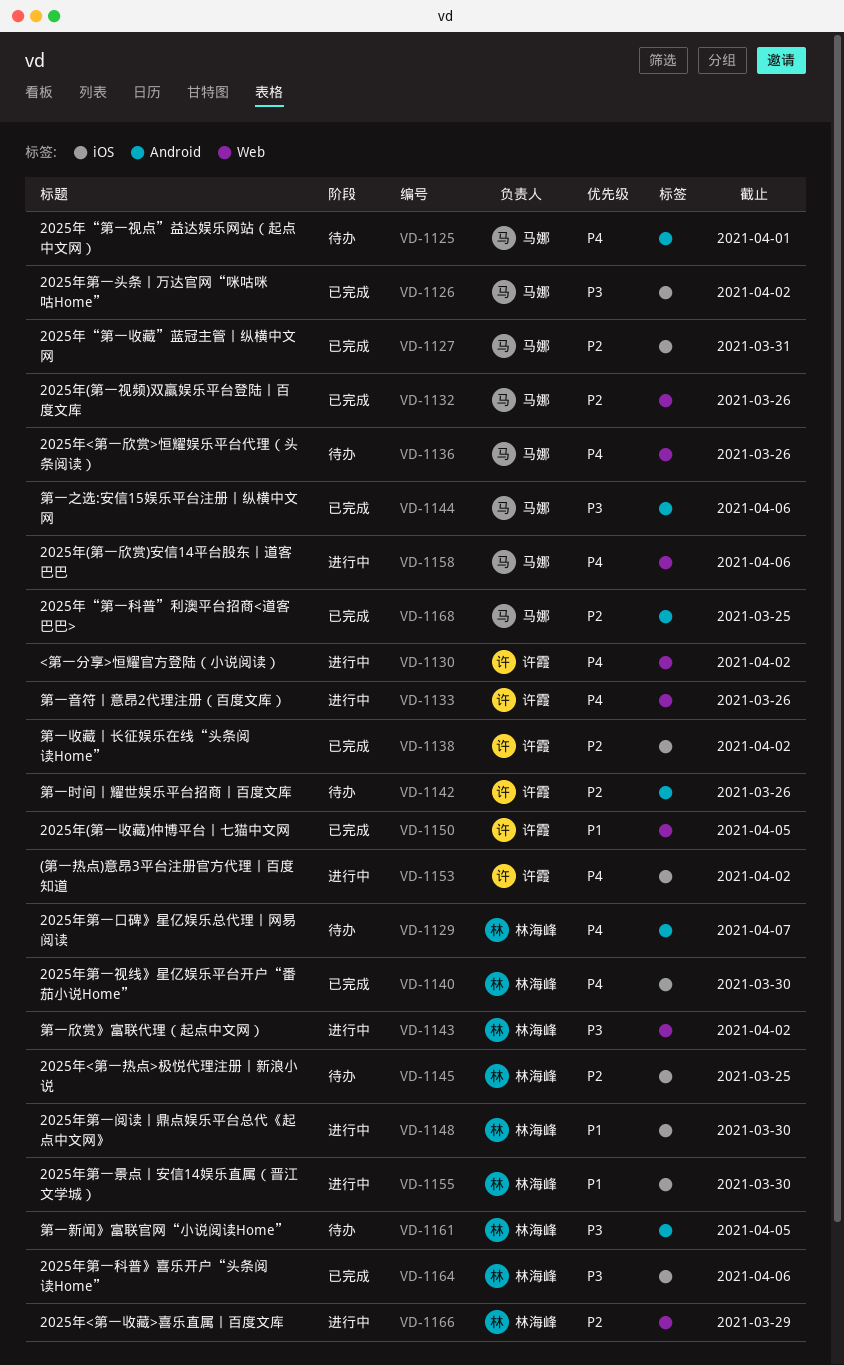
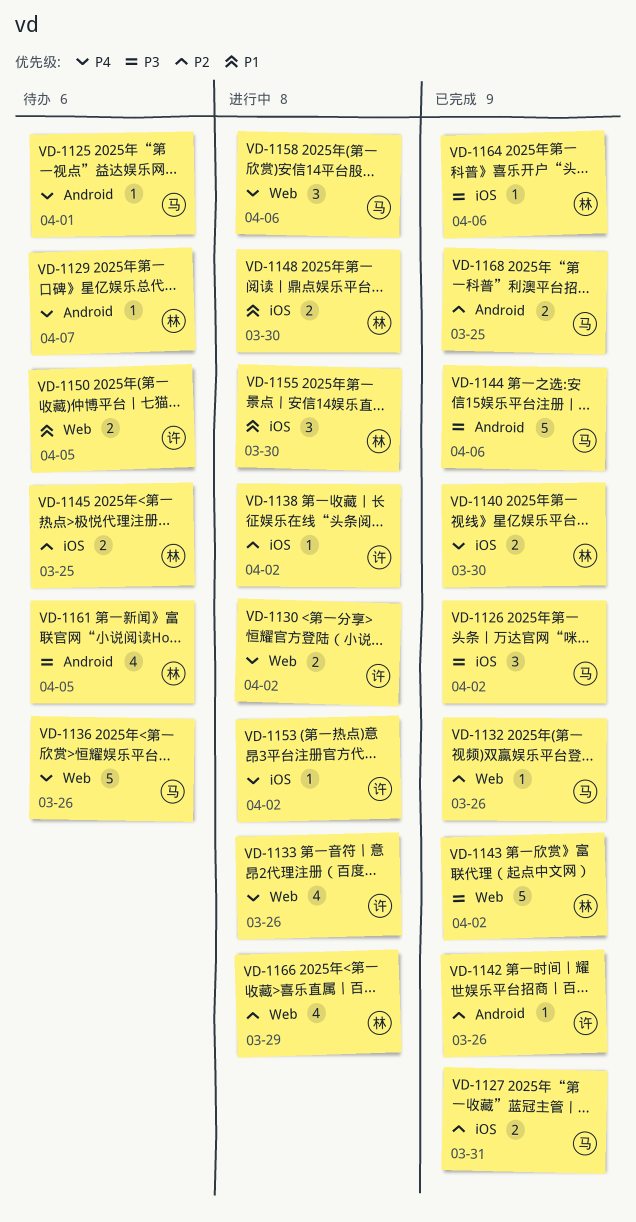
VD-1138, status: 已完成 -> 进行中
VD-1142, status: 待办 -> 已完成
VD-1143, status: 进行中 -> 已完成
VD-1150, status: 已完成 -> 待办

